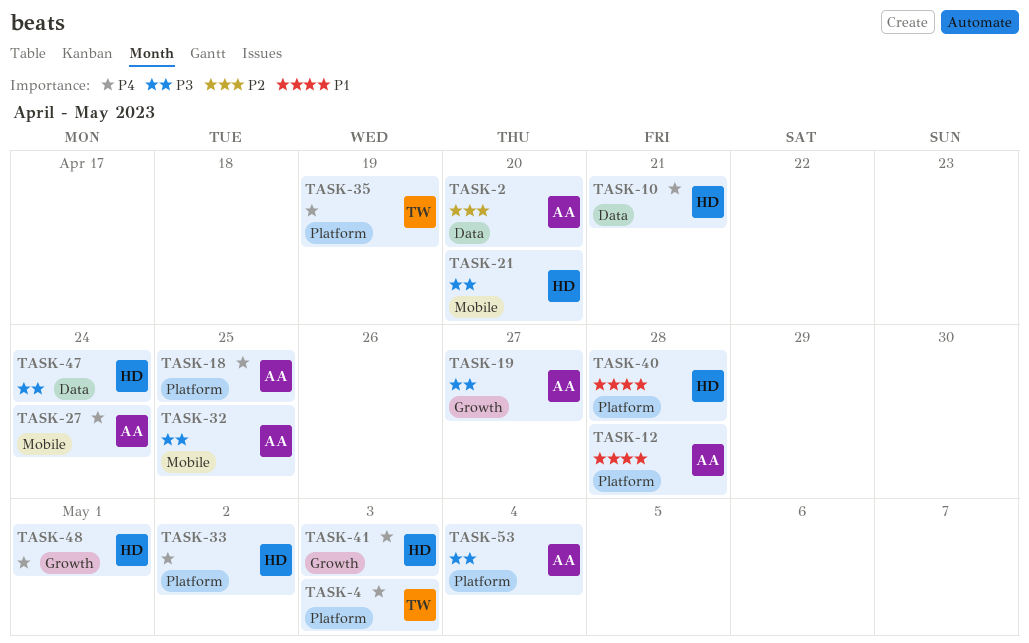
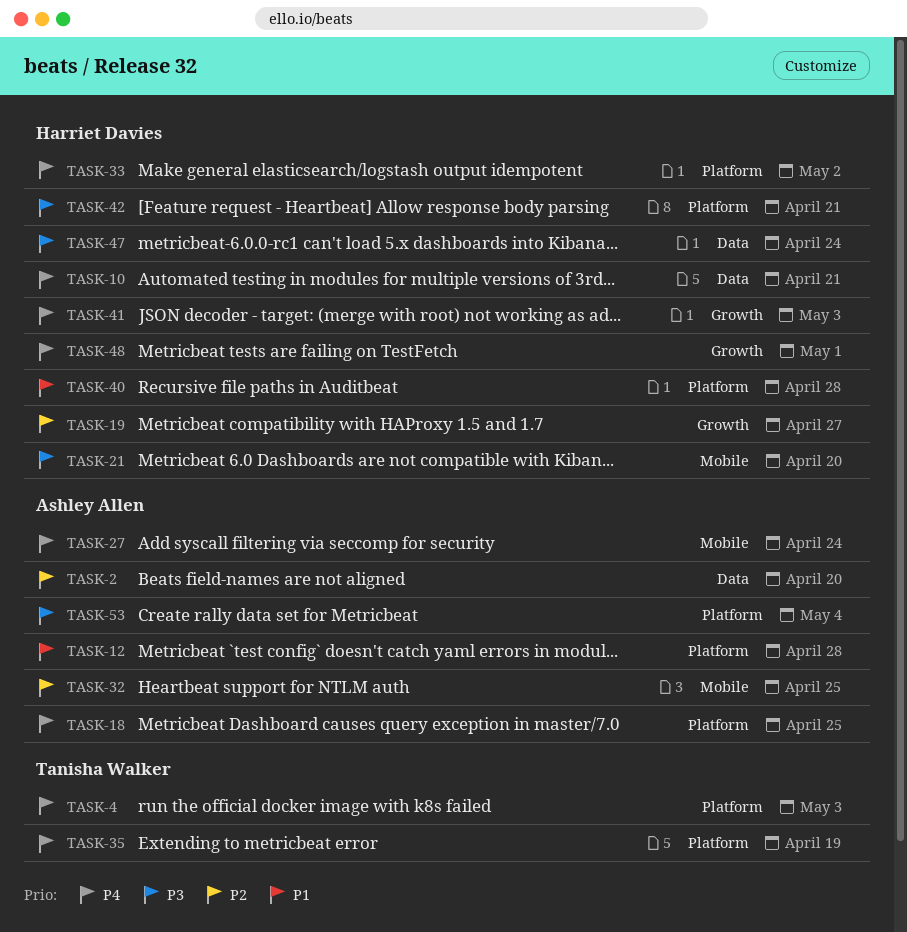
TASK-19, owner: Ashley Allen -> Harriet Davies
TASK-19, priority: P3 -> P2
TASK-32, priority: P3 -> P2
TASK-42: none -> present

